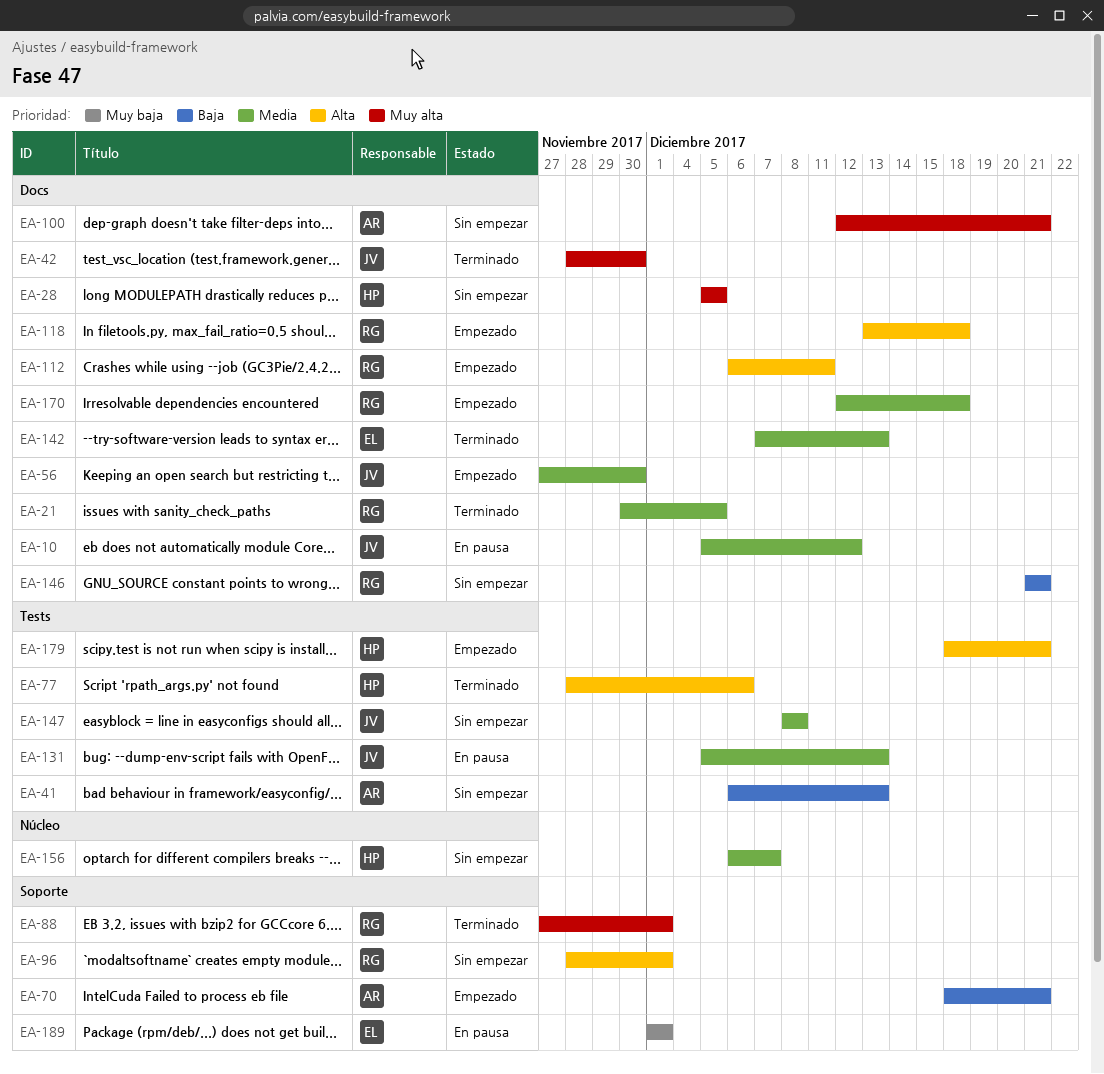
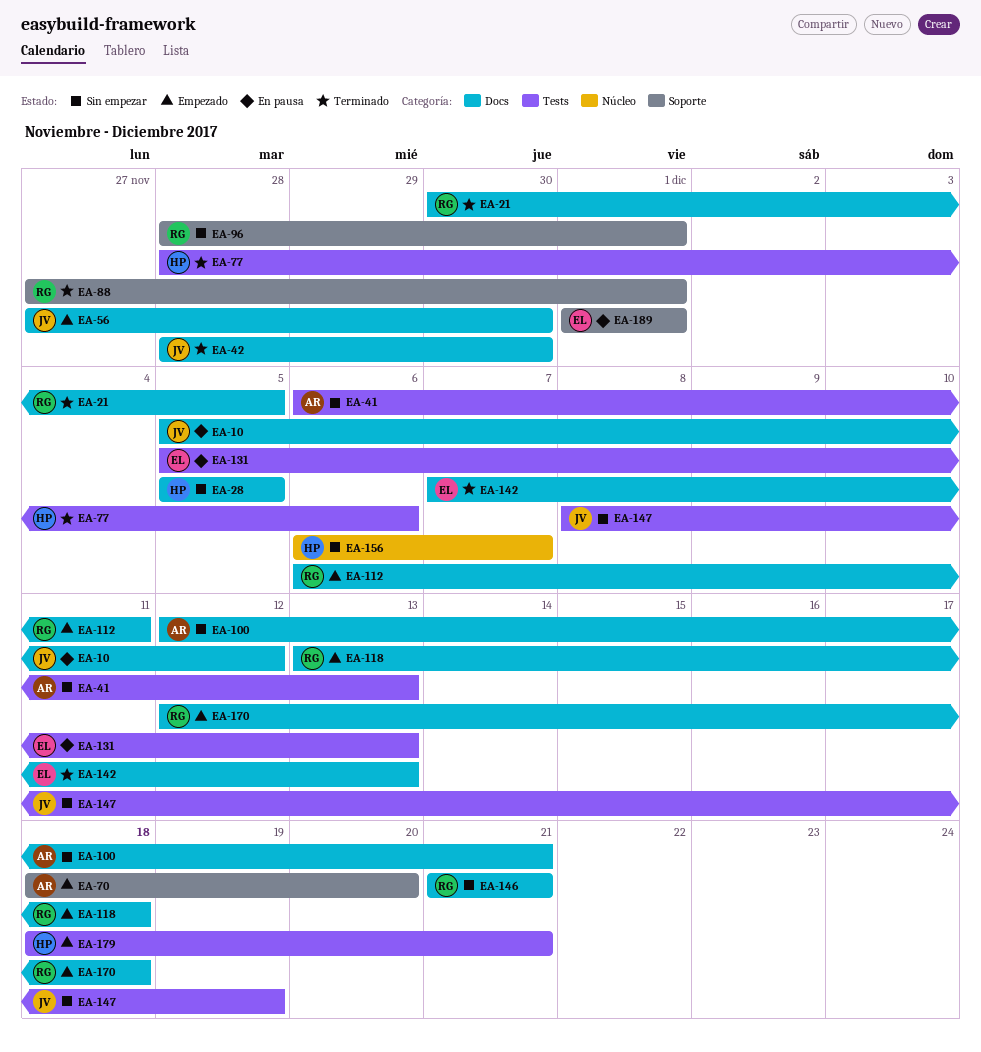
EA-70, due: Dec 21 -> Dec 20
EA-131, owner: JV -> EL
EA-147, due: Dec 8 -> Dec 19

